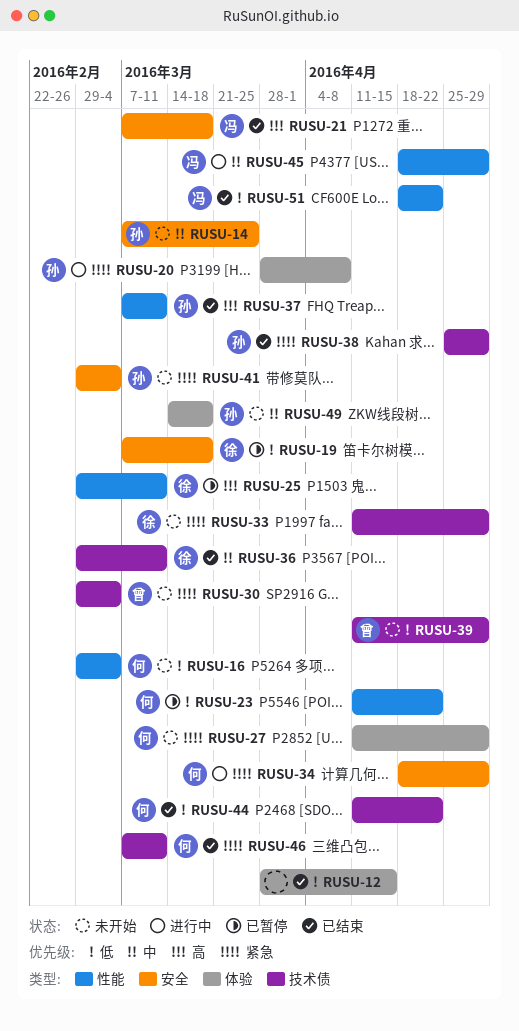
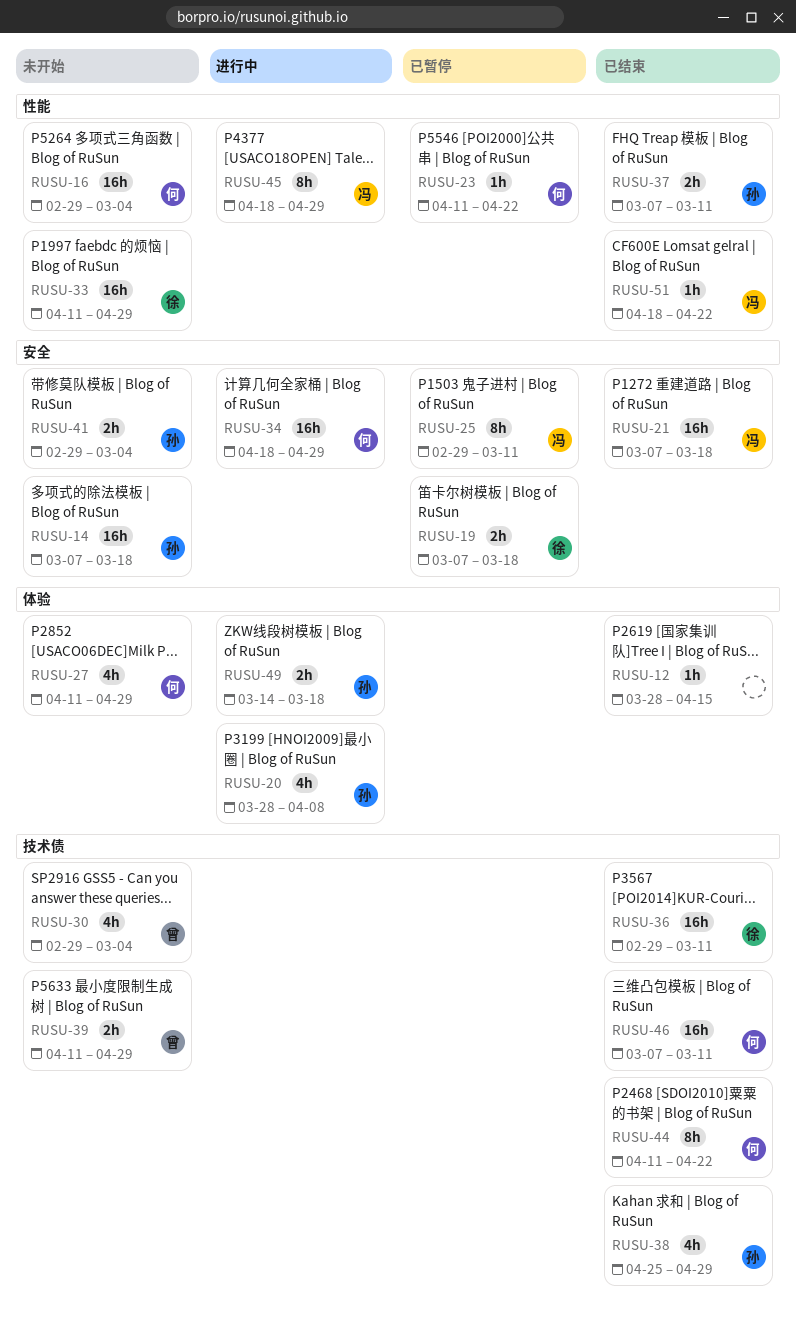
RUSU-14, due: Mar 25 -> Mar 18
RUSU-25, owner: 徐 -> 冯
RUSU-25, label: 性能 -> 安全
RUSU-33, label: 技术债 -> 性能
RUSU-49, status: 未开始 -> 进行中

